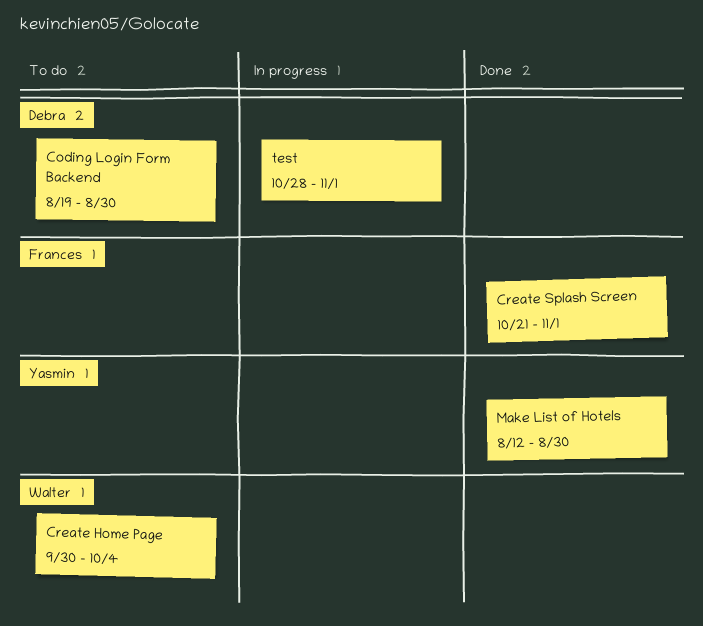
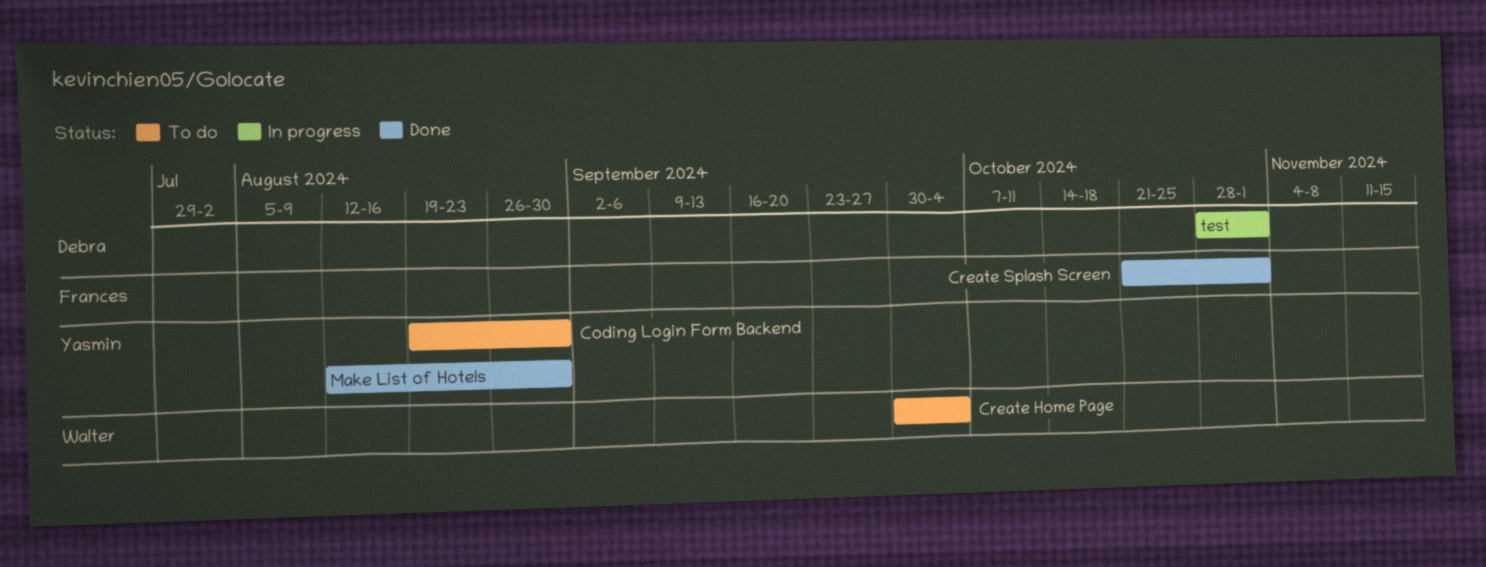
Coding Login Form Backend, owner: Debra -> Yasmin

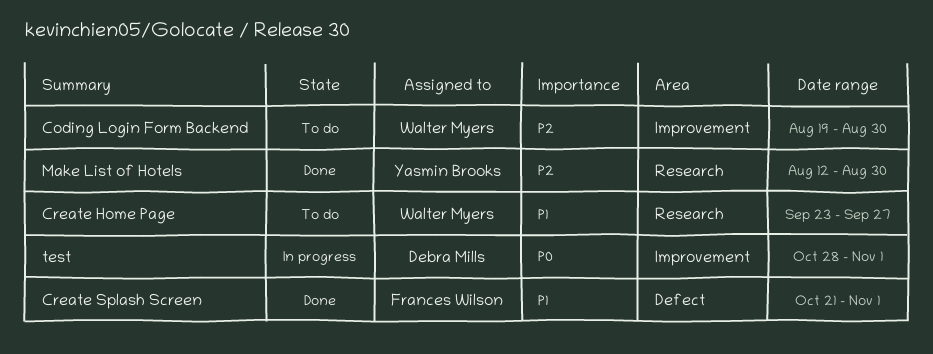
Coding Login Form Backend, owner: Yasmin Brooks -> Walter Myers
Create Home Page, start: Sep 30 -> Sep 23
Create Home Page, due: Oct 4 -> Sep 27

